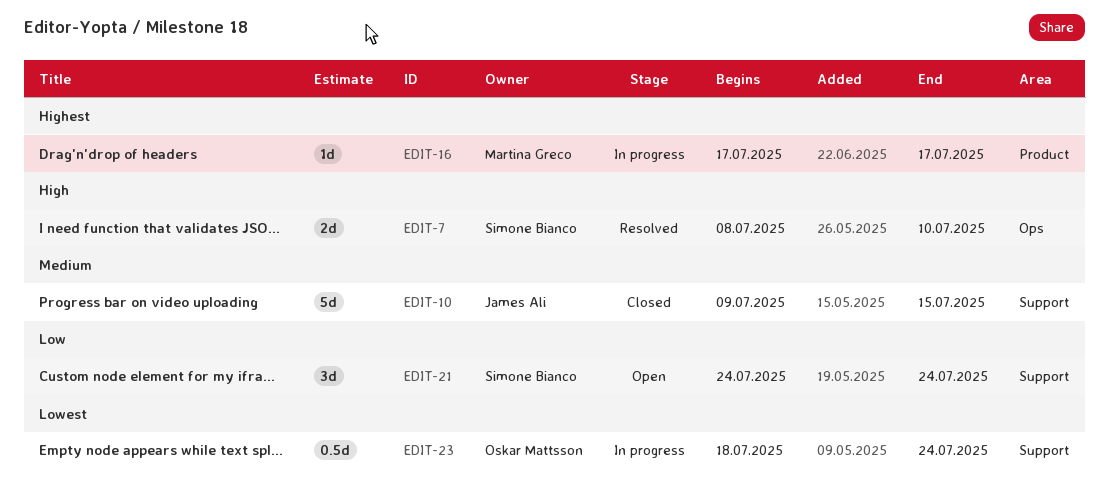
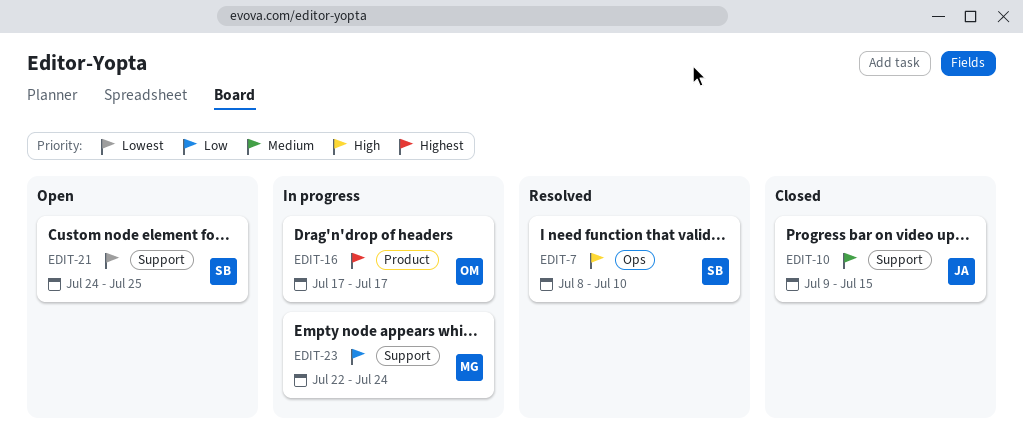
EDIT-16, owner: Martina Greco -> Oskar Mattsson
EDIT-21, priority: Low -> Lowest
EDIT-21, due: Jul 24 -> Jul 25
EDIT-23, owner: Oskar Mattsson -> Martina Greco
EDIT-23, priority: Lowest -> Low
EDIT-23, start: Jul 18 -> Jul 22

